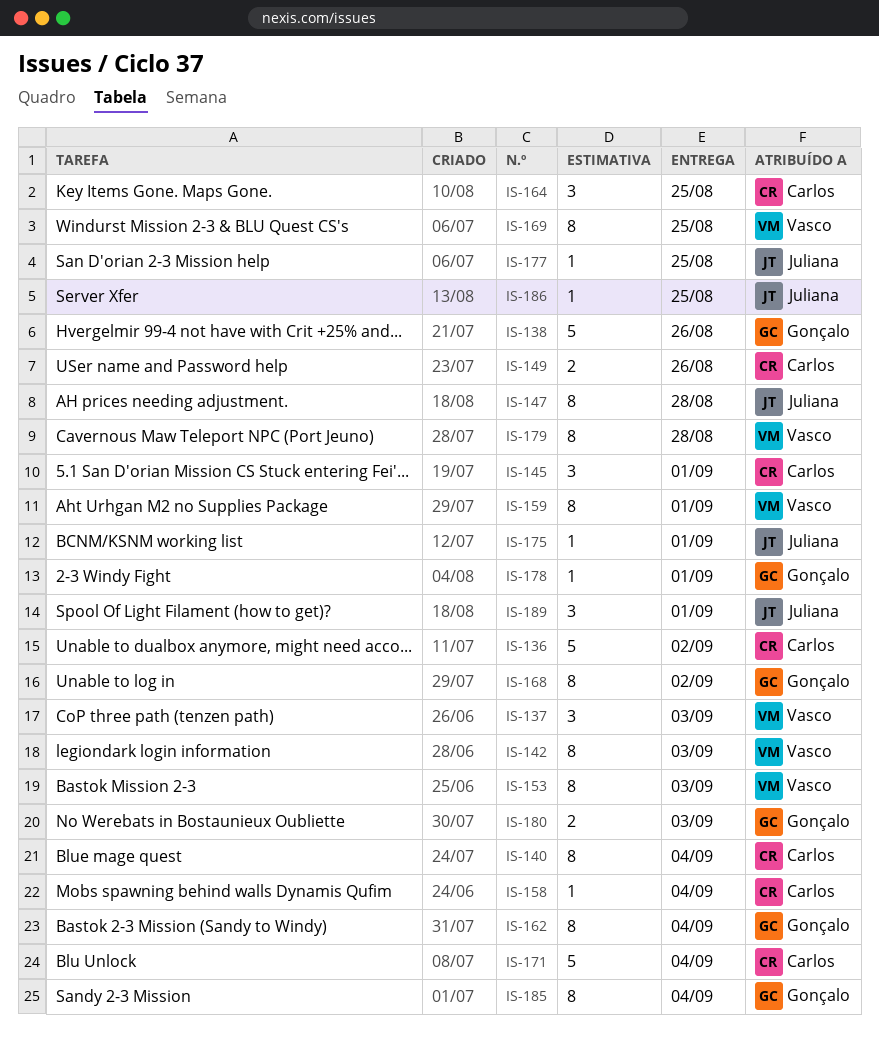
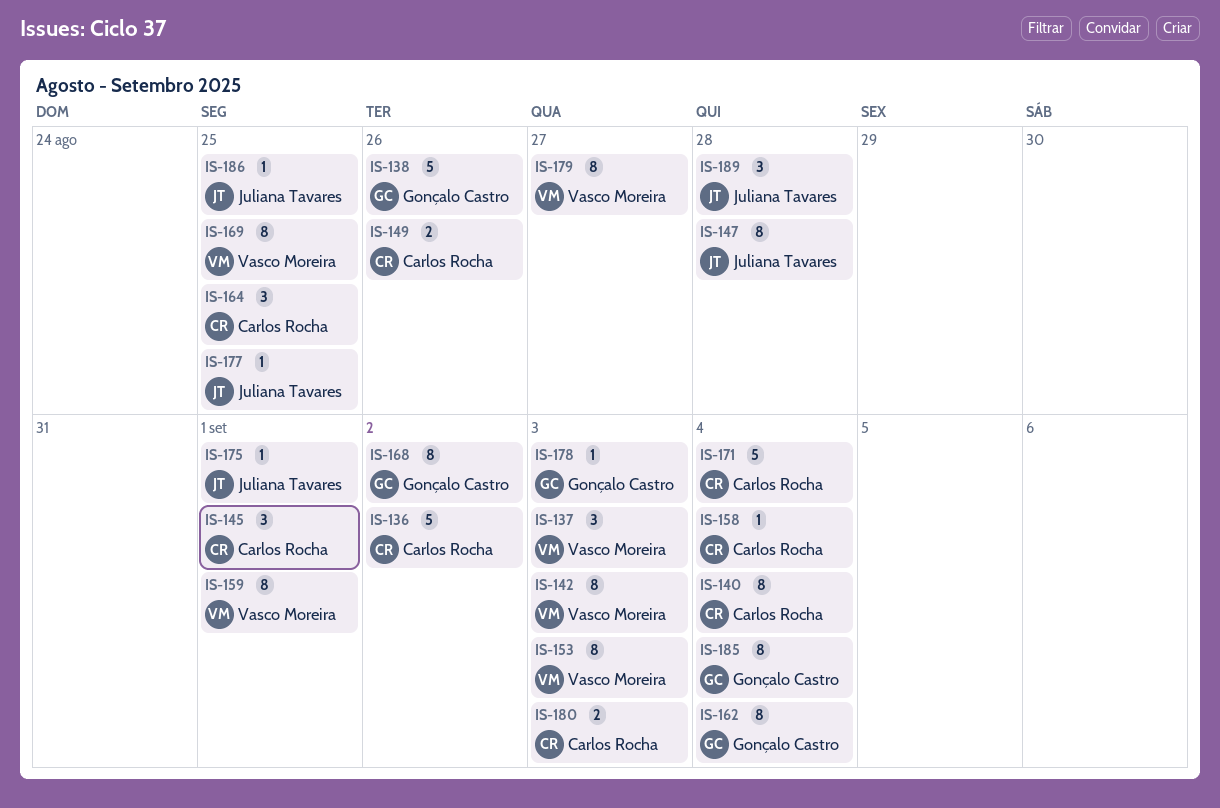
IS-178, due: Sep 1 -> Sep 3
IS-179, due: Aug 28 -> Aug 27
IS-180, owner: Gonçalo Castro -> Carlos Rocha
IS-189, due: Sep 1 -> Aug 28

